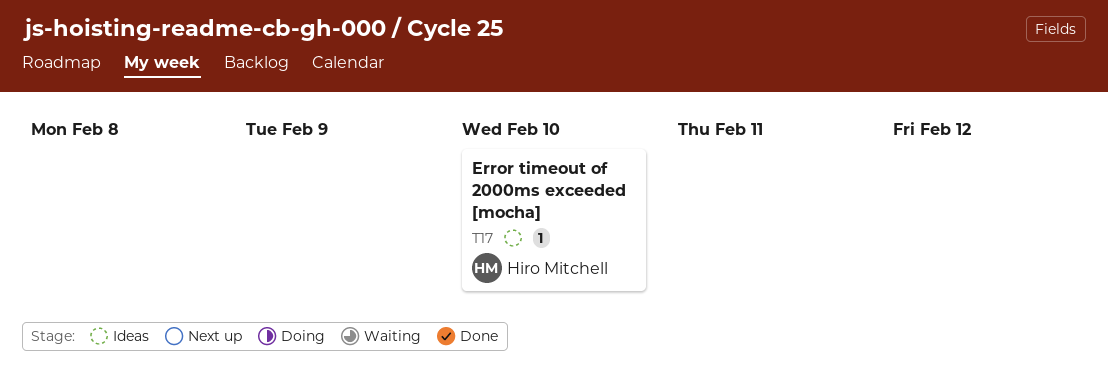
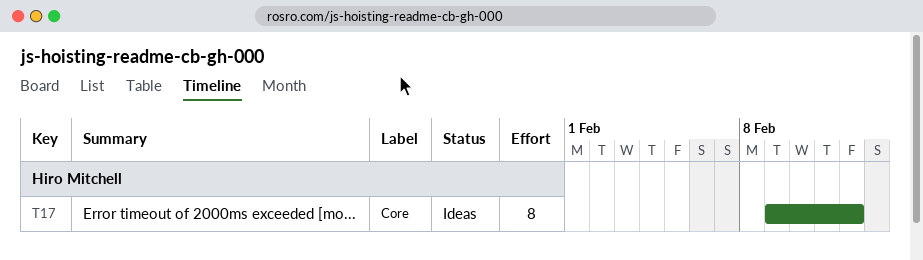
T17, estimate: 1 -> 8
T17, due: Feb 10 -> Feb 12

